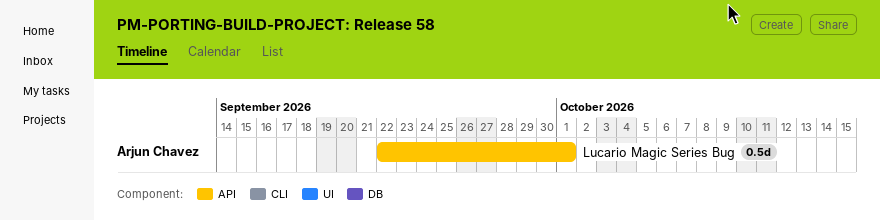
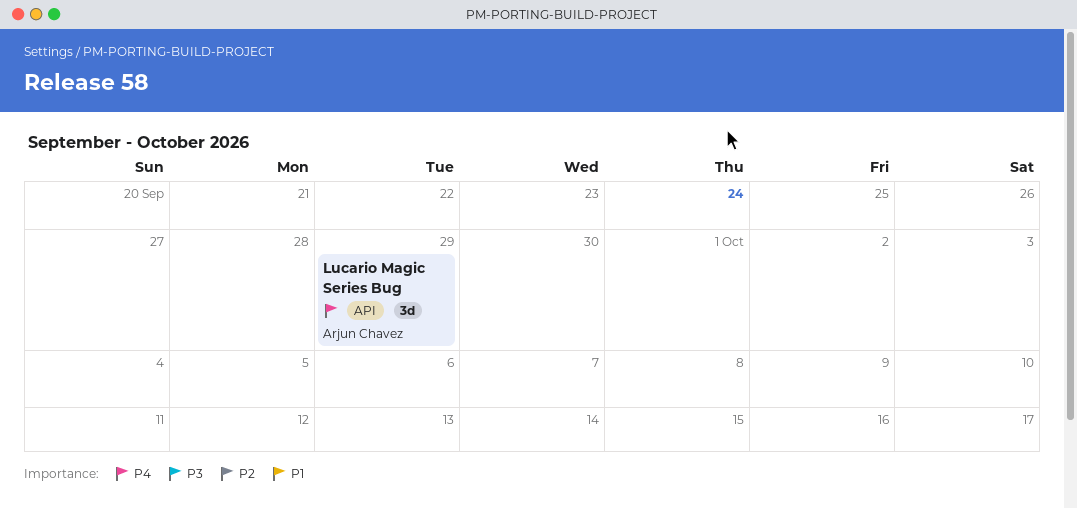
Lucario Magic Series Bug, estimate: 0.5d -> 3d
Lucario Magic Series Bug, due: Oct 1 -> Sep 29

